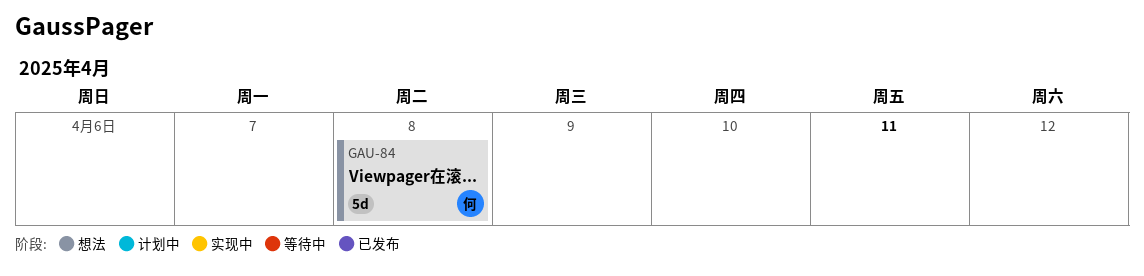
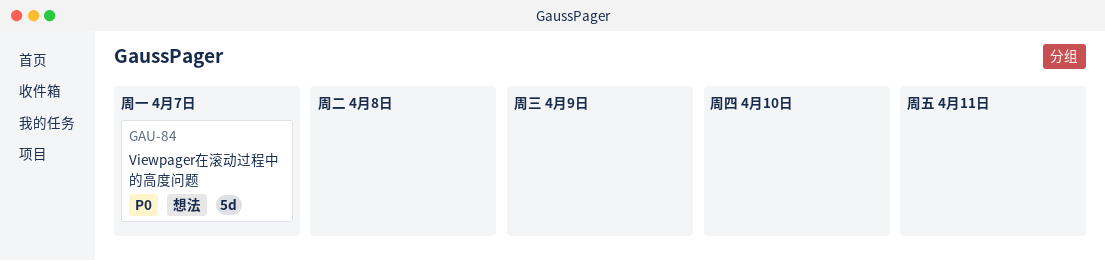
GAU-84, due: Apr 8 -> Apr 7

